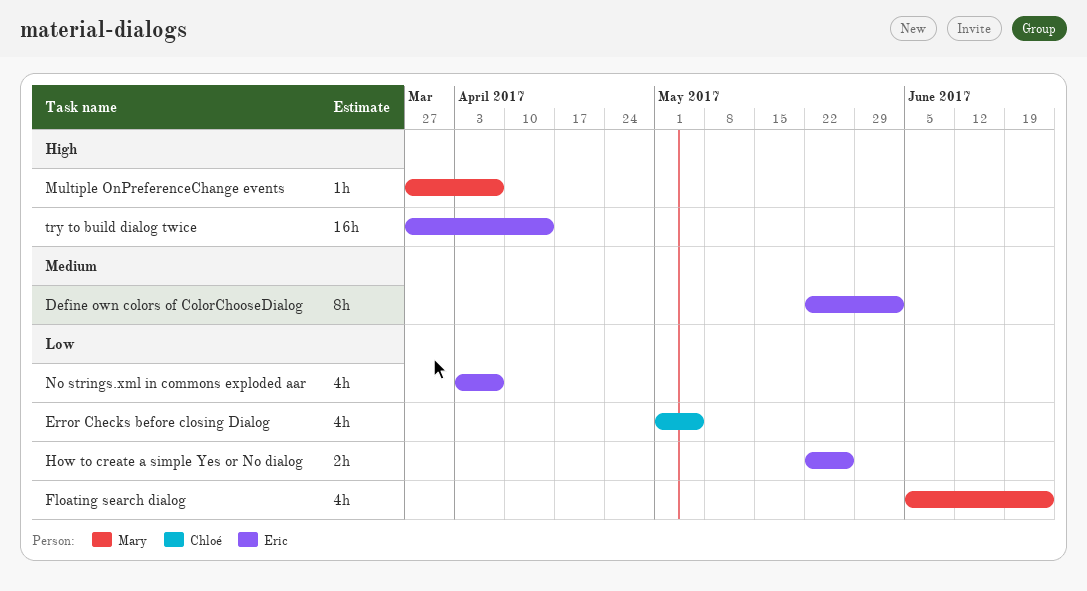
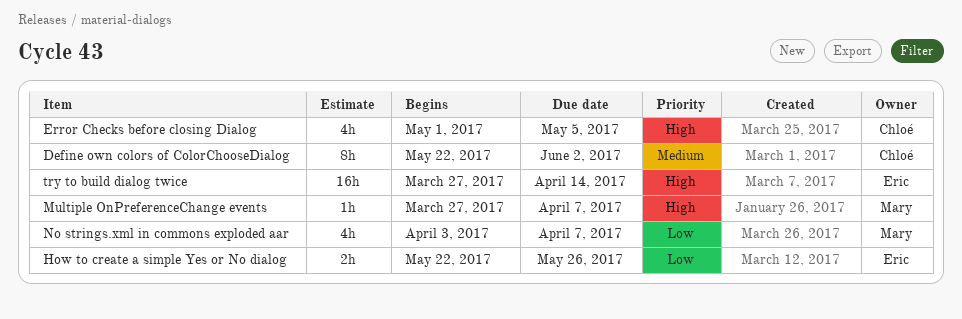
Define own colors of ColorChooseDialog, owner: Eric -> Chloé
Error Checks before closing Dialog, priority: Low -> High
Floating search dialog: present -> none
No strings.xml in commons exploded aar, owner: Eric -> Mary

